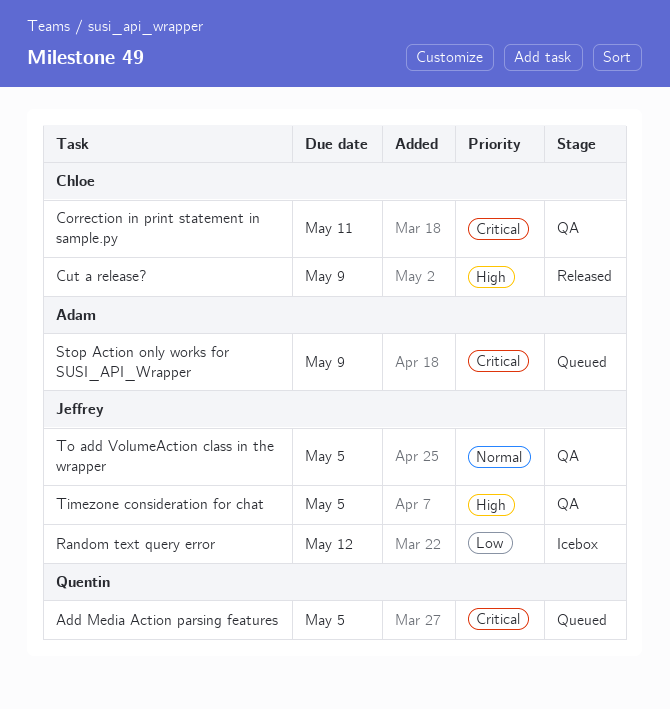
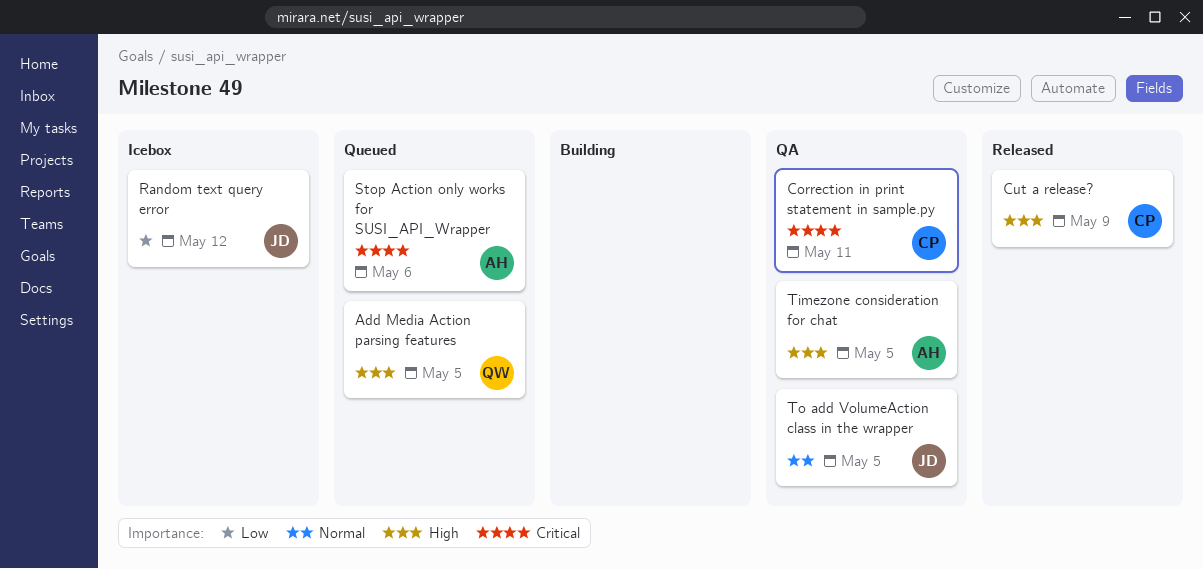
Add Media Action parsing features, priority: Critical -> High
Stop Action only works for SUSI_API_Wrapper, due: May 9 -> May 6
Timezone consideration for chat, owner: Jeffrey -> Adam

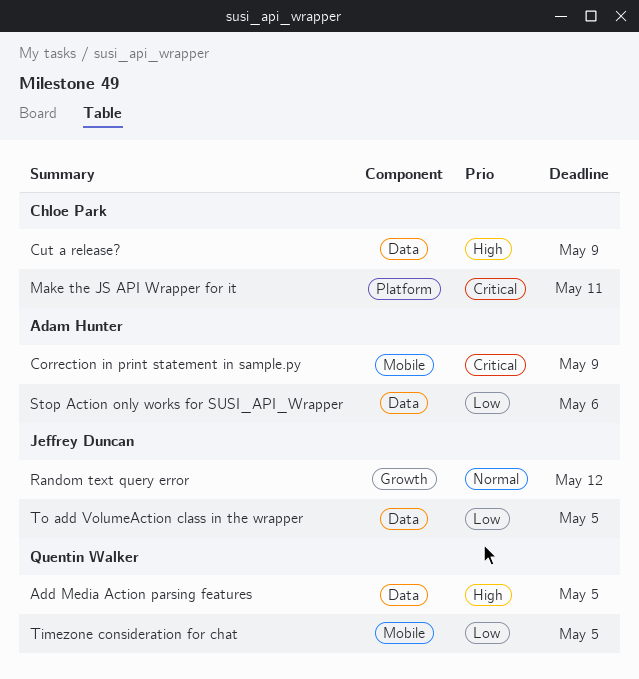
Correction in print statement in sample.py, owner: Chloe Park -> Adam Hunter
Correction in print statement in sample.py, due: May 11 -> May 9
Make the JS API Wrapper for it: none -> present
Random text query error, priority: Low -> Normal
Stop Action only works for SUSI_API_Wrapper, priority: Critical -> Low
Timezone consideration for chat, owner: Adam Hunter -> Quentin Walker
Timezone consideration for chat, priority: High -> Low
To add VolumeAction class in the wrapper, priority: Normal -> Low

